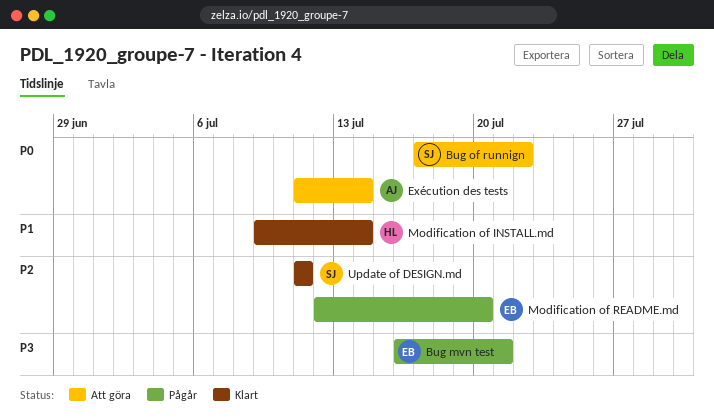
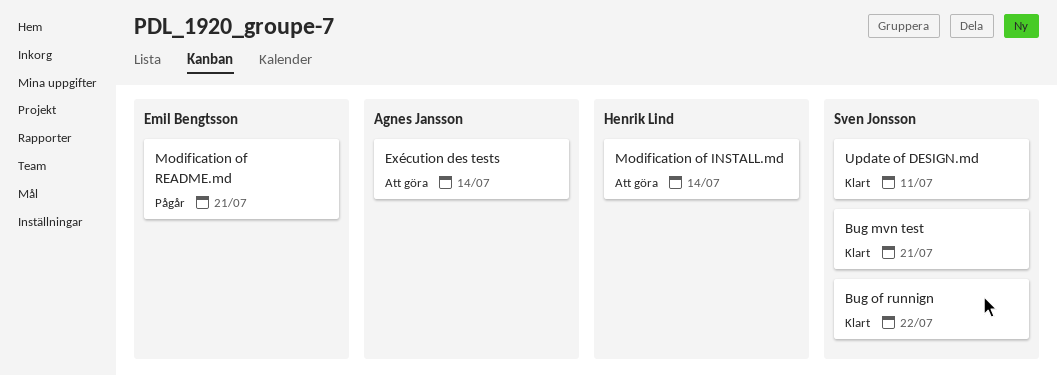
Bug mvn test, status: Pågår -> Klart
Bug mvn test, owner: Emil Bengtsson -> Sven Jonsson
Bug of runnign, status: Att göra -> Klart
Modification of INSTALL.md, status: Klart -> Att göra
Modification of README.md, due: Jul 20 -> Jul 21

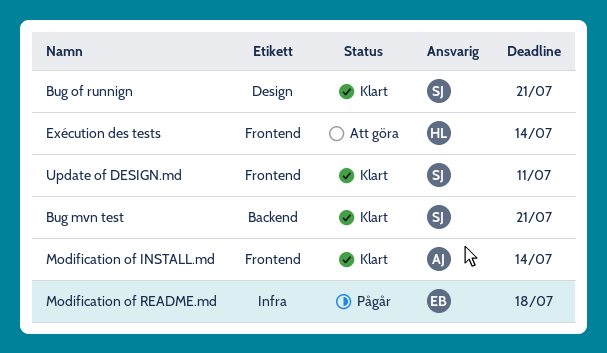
Bug of runnign, due: Jul 22 -> Jul 21
Exécution des tests, owner: Agnes Jansson -> Henrik Lind
Modification of INSTALL.md, status: Att göra -> Klart
Modification of INSTALL.md, owner: Henrik Lind -> Agnes Jansson
Modification of README.md, due: Jul 21 -> Jul 18

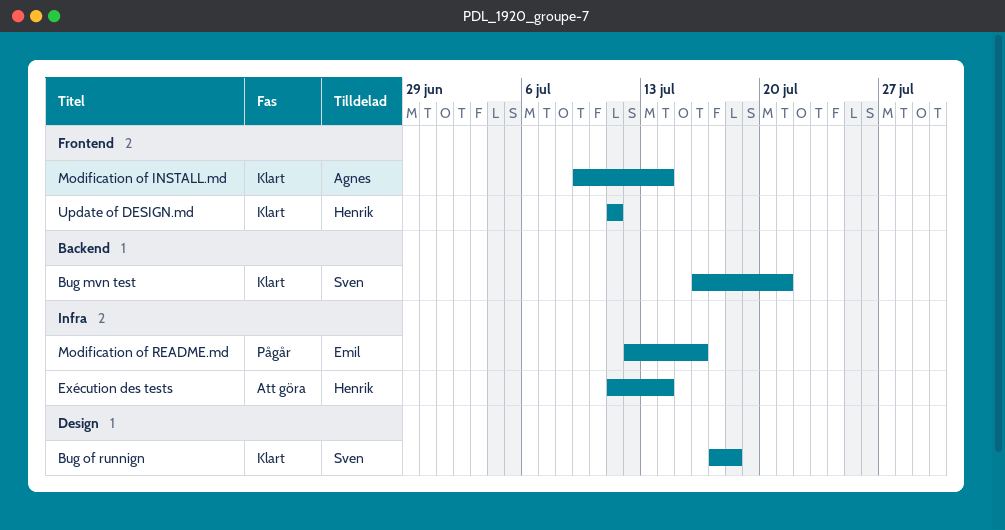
Bug of runnign, due: Jul 21 -> Jul 18
Exécution des tests, label: Frontend -> Infra
Modification of README.md, due: Jul 18 -> Jul 16
Update of DESIGN.md, owner: Sven -> Henrik

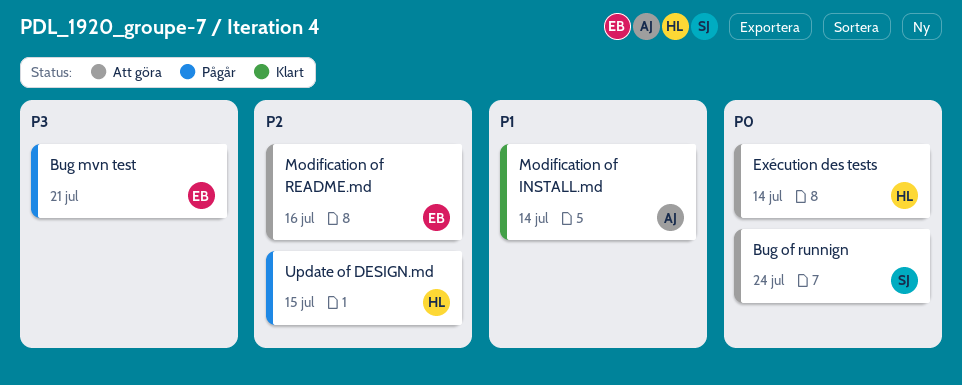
Bug mvn test, status: Klart -> Pågår
Bug mvn test, owner: Sven -> Emil
Bug of runnign, status: Klart -> Att göra
Bug of runnign, due: Jul 18 -> Jul 24
Modification of README.md, status: Pågår -> Att göra
Update of DESIGN.md, status: Klart -> Pågår
Update of DESIGN.md, due: Jul 11 -> Jul 15

